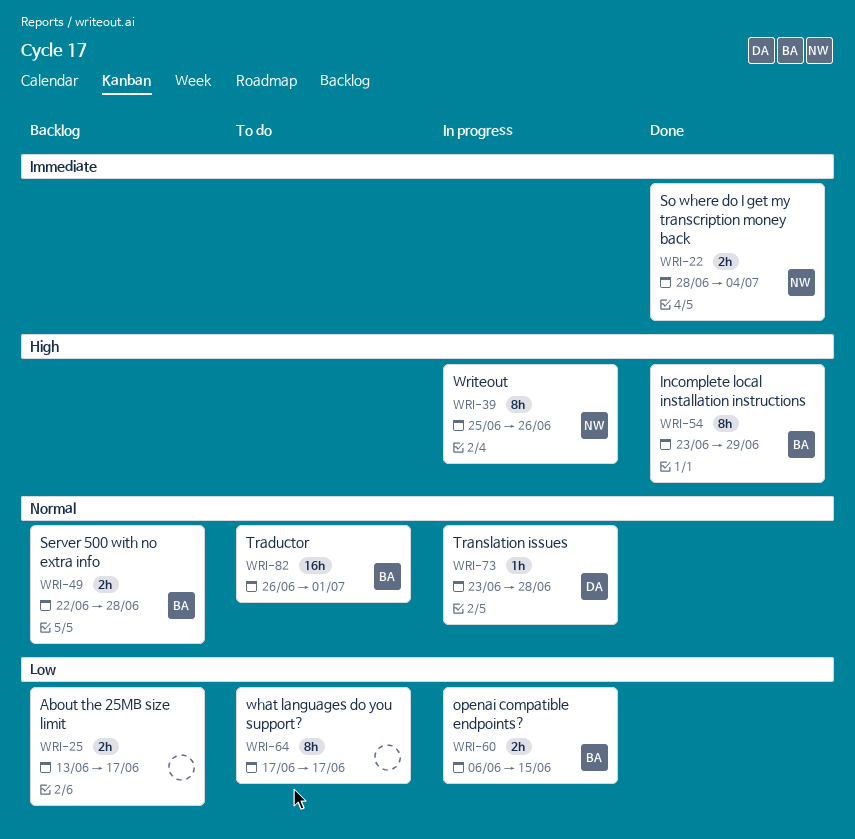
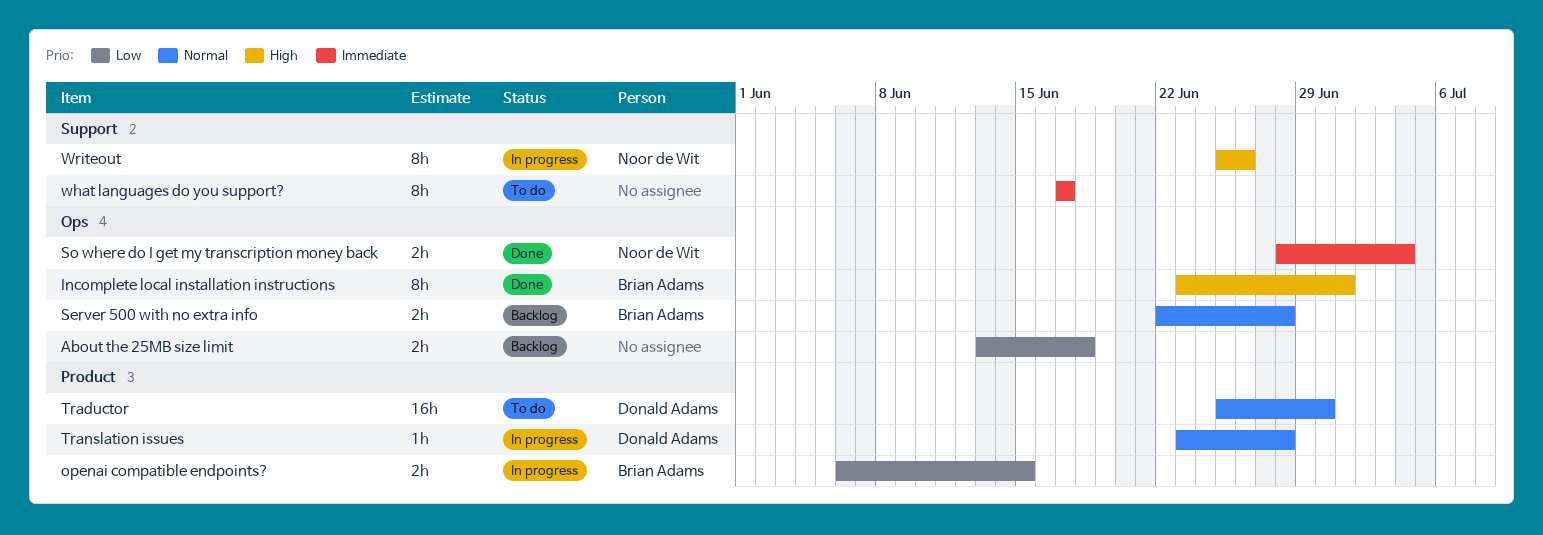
About the 25MB size limit, due: Jun 17 -> Jun 18
Incomplete local installation instructions, due: Jun 29 -> Jul 1
Traductor, owner: Brian Adams -> Donald Adams
Traductor, start: Jun 26 -> Jun 25
Traductor, due: Jul 1 -> Jun 30
what languages do you support?, priority: Low -> Immediate

